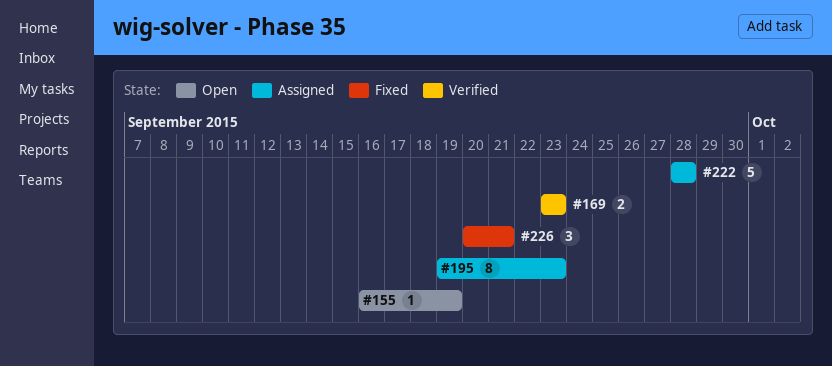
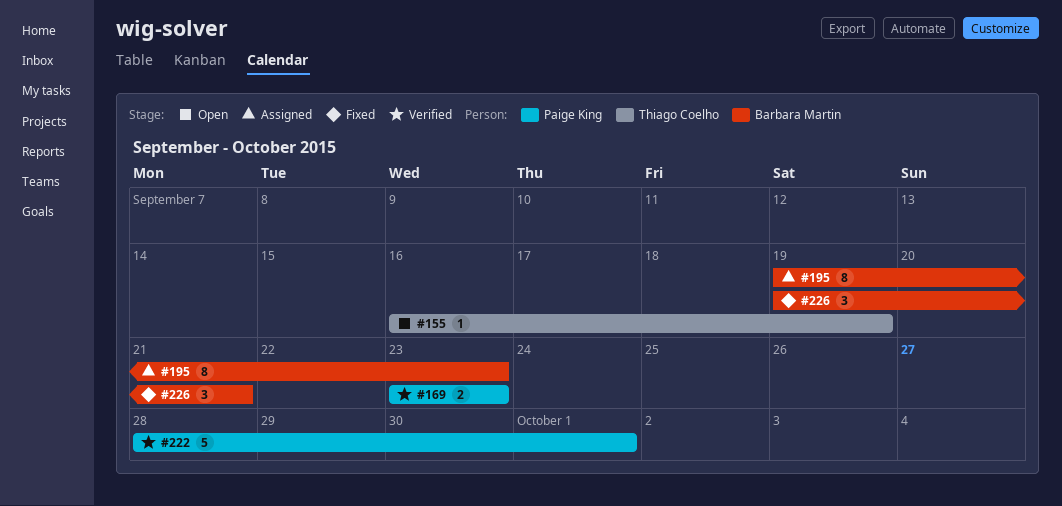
#222, status: Assigned -> Verified
#222, due: Sep 28 -> Oct 1
#226, start: Sep 20 -> Sep 19

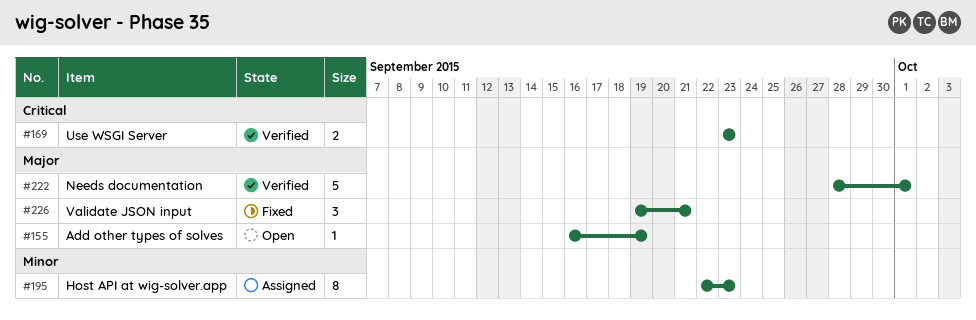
#195, start: Sep 19 -> Sep 22

